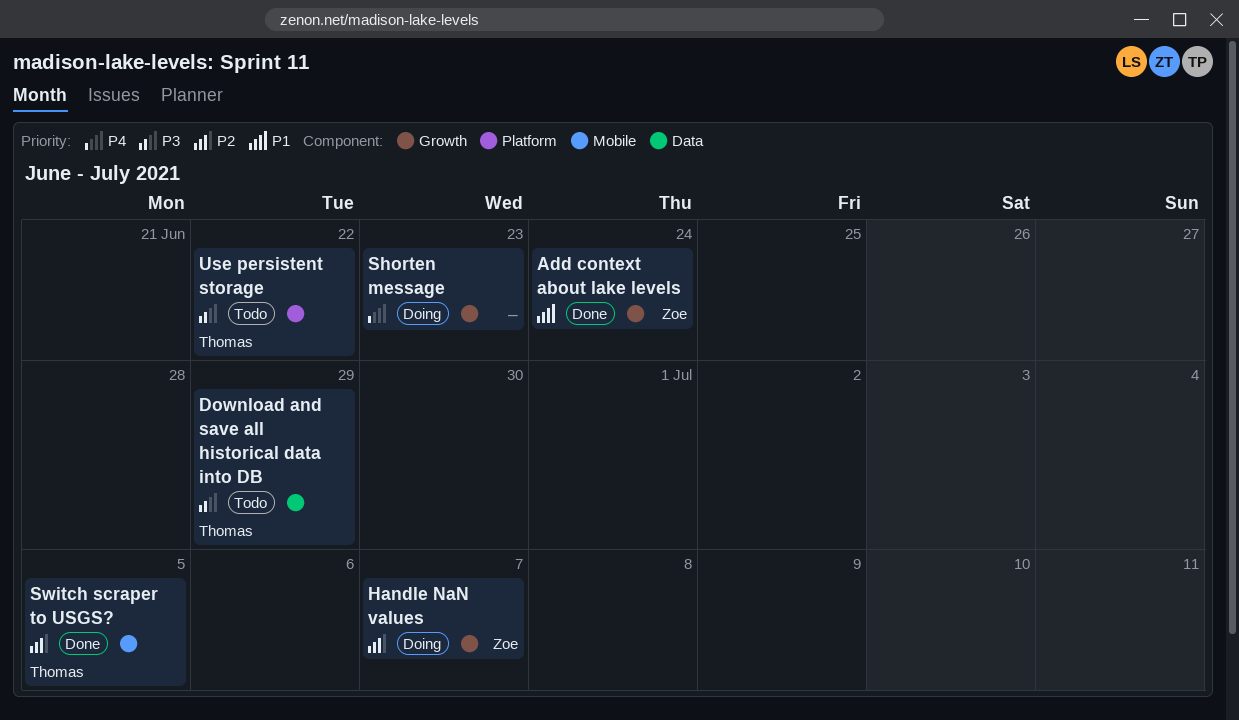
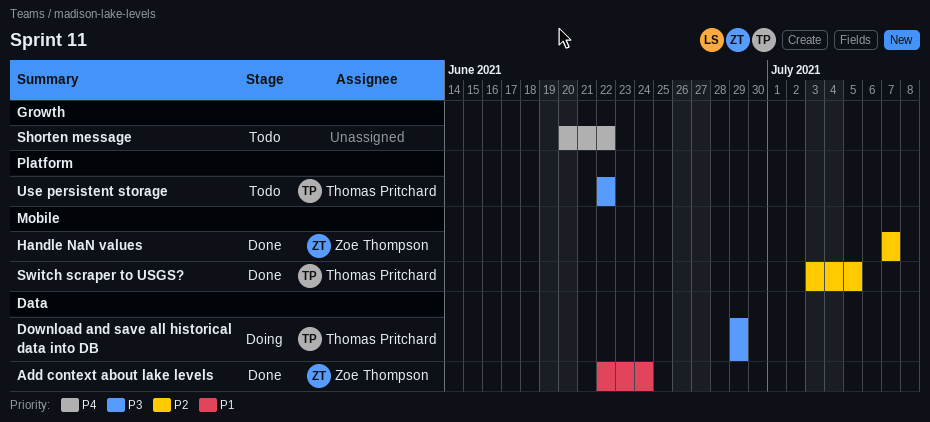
Add context about lake levels, label: Growth -> Data
Download and save all historical data into DB, status: Todo -> Doing
Handle NaN values, status: Doing -> Done
Handle NaN values, label: Growth -> Mobile
Shorten message, status: Doing -> Todo
Shorten message, due: Jun 23 -> Jun 22

